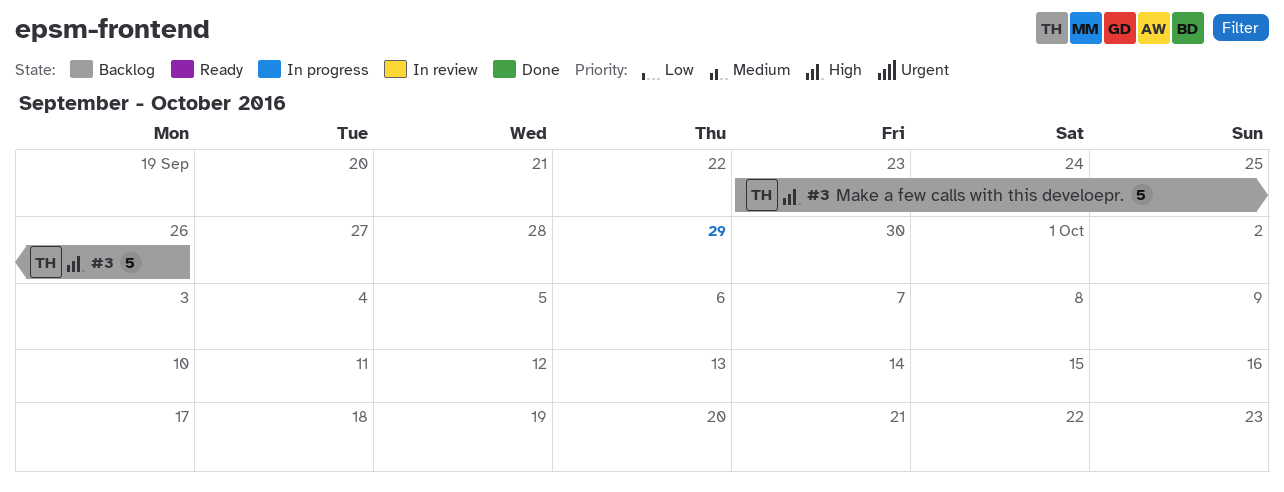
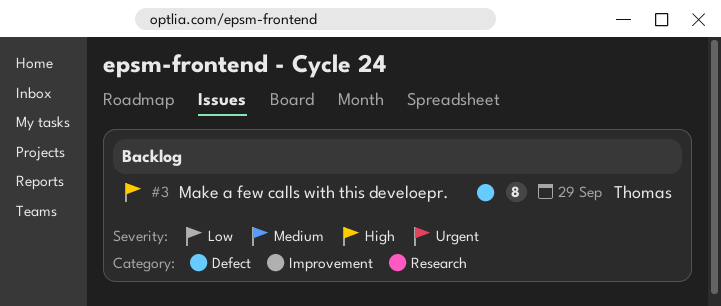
#3, estimate: 5 -> 8
#3, due: Sep 26 -> Sep 29

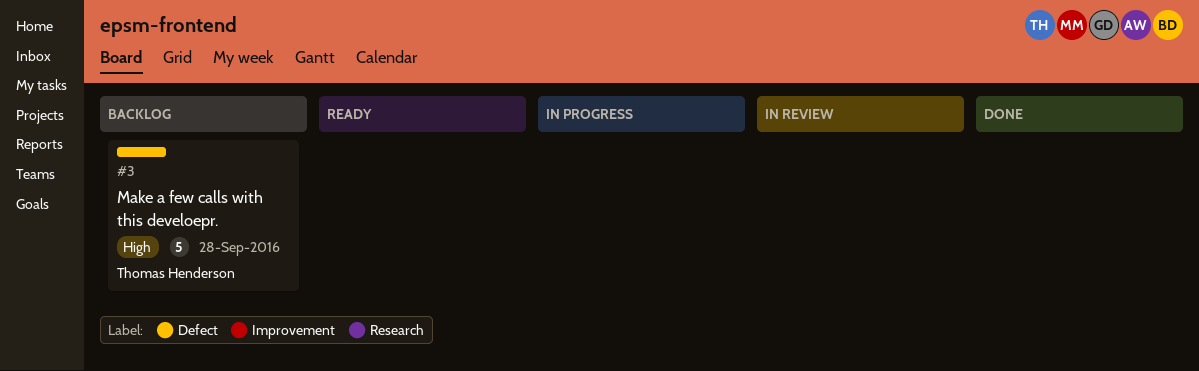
#3, estimate: 8 -> 5
#3, due: Sep 29 -> Sep 28

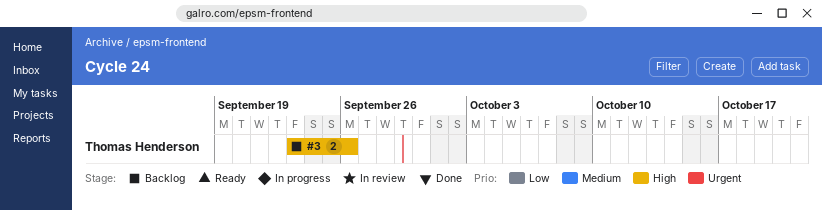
#3, estimate: 5 -> 2
#3, due: Sep 28 -> Sep 26

